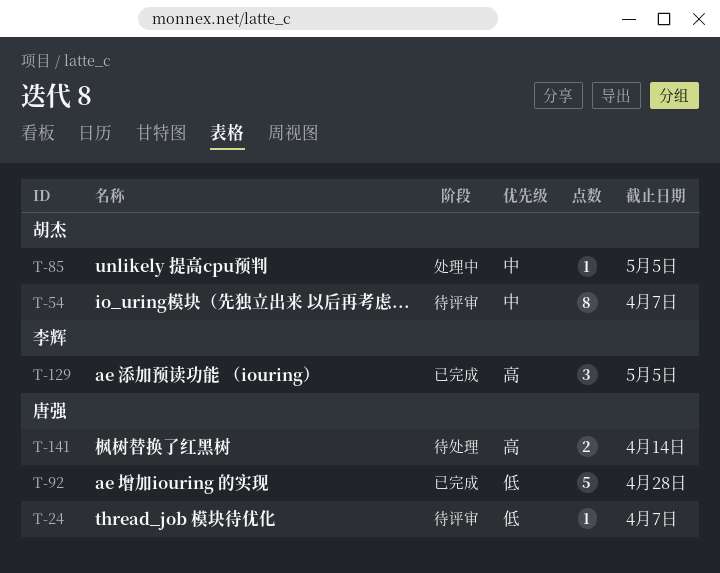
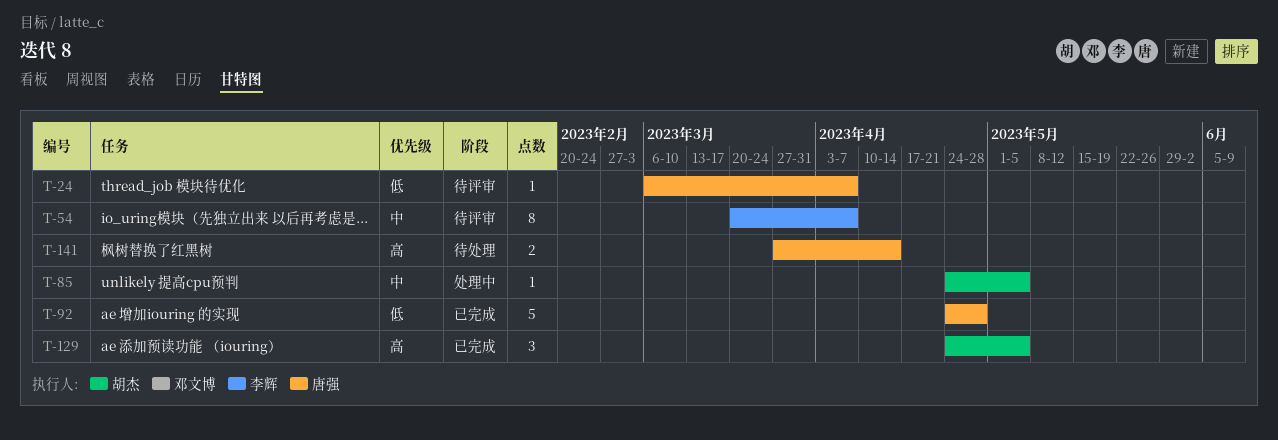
T-54, owner: 胡杰 -> 李辉
T-129, owner: 李辉 -> 胡杰

